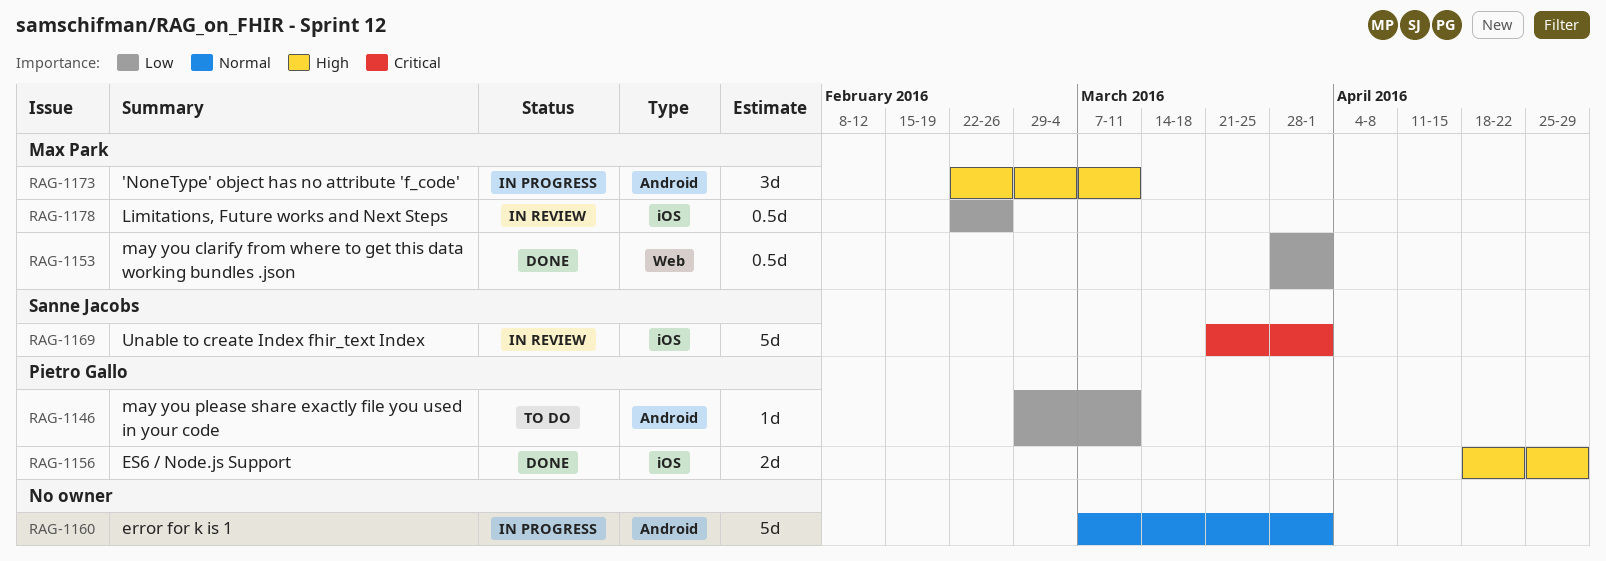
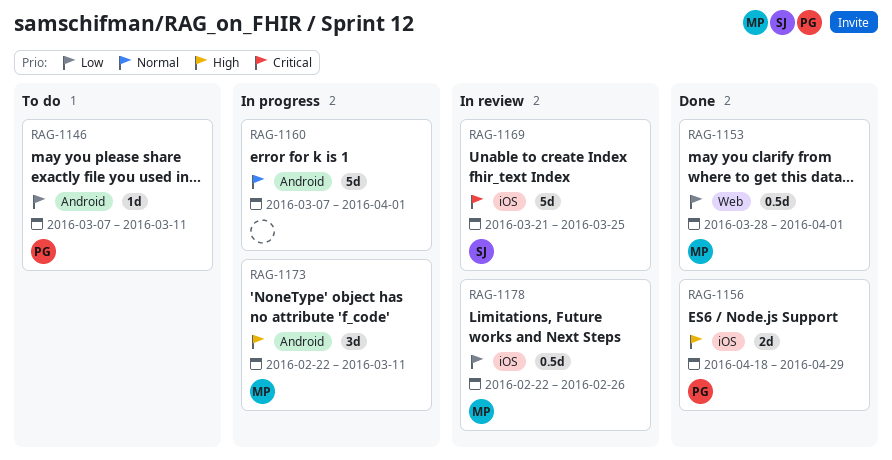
RAG-1146, start: Feb 29 -> Mar 7
RAG-1169, due: Apr 1 -> Mar 25

